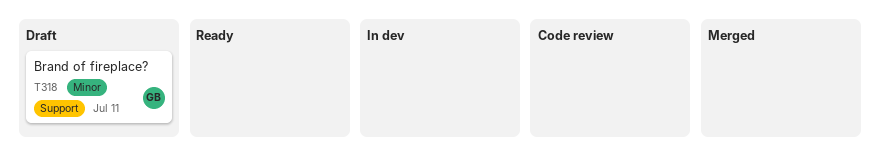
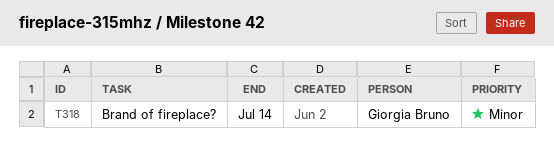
T318, due: Jul 11 -> Jul 14

